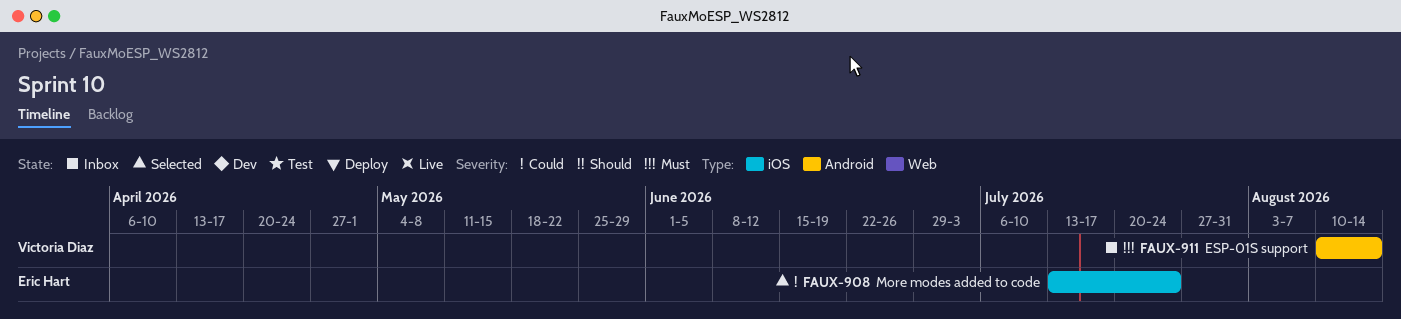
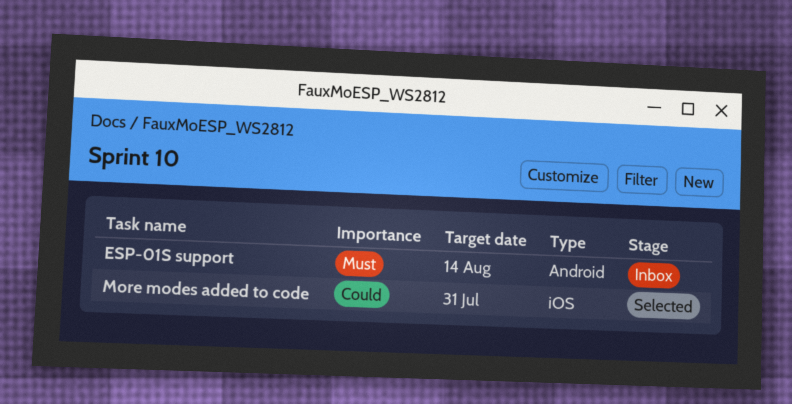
More modes added to code, due: Jul 24 -> Jul 31

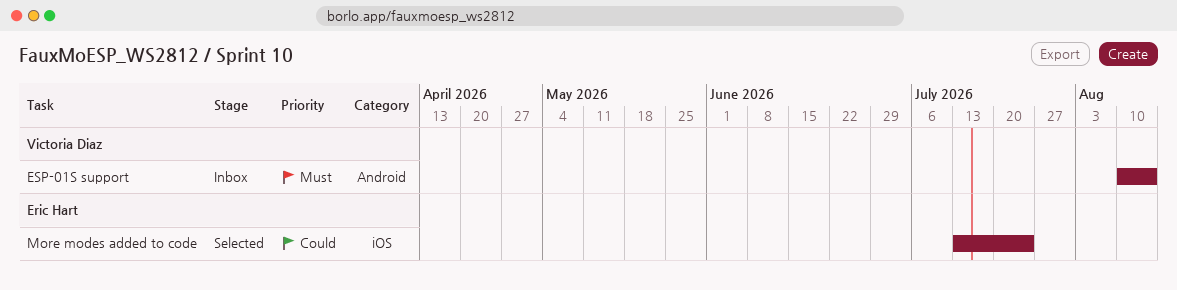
More modes added to code, due: Jul 31 -> Jul 24

